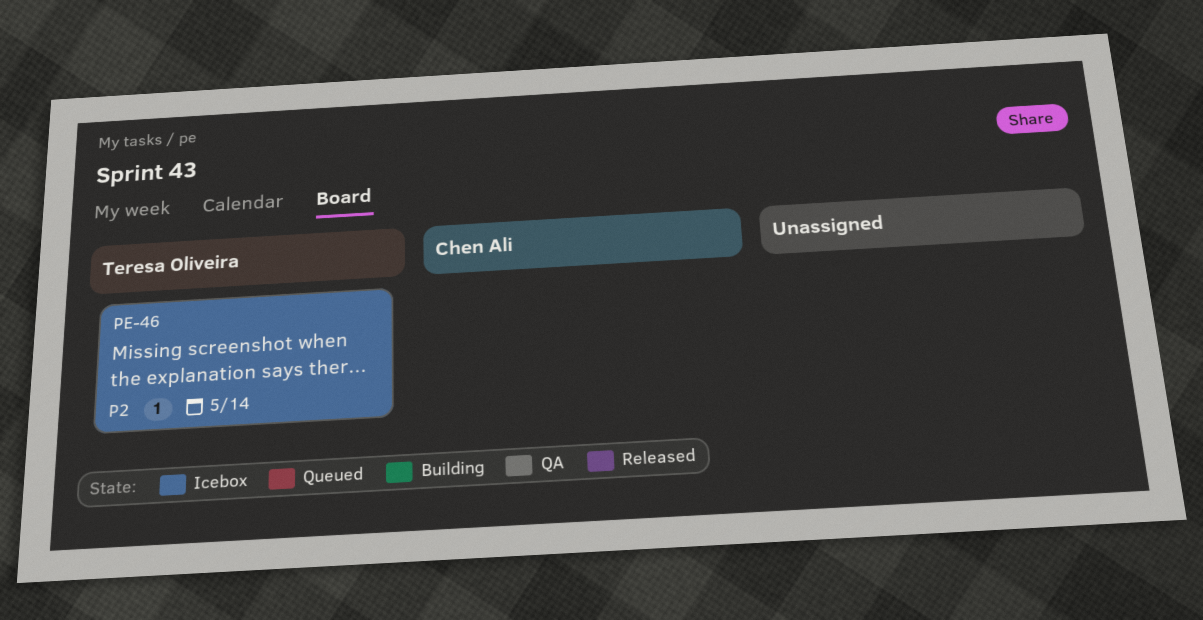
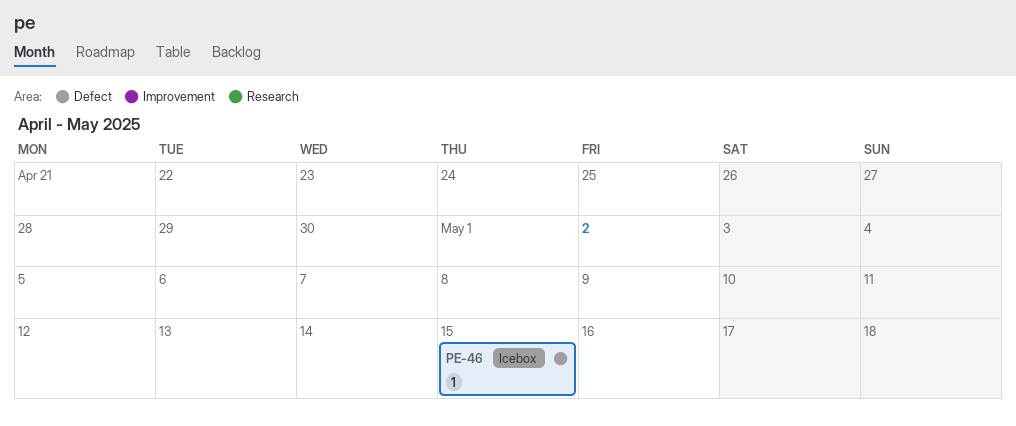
PE-46, due: May 14 -> May 15

